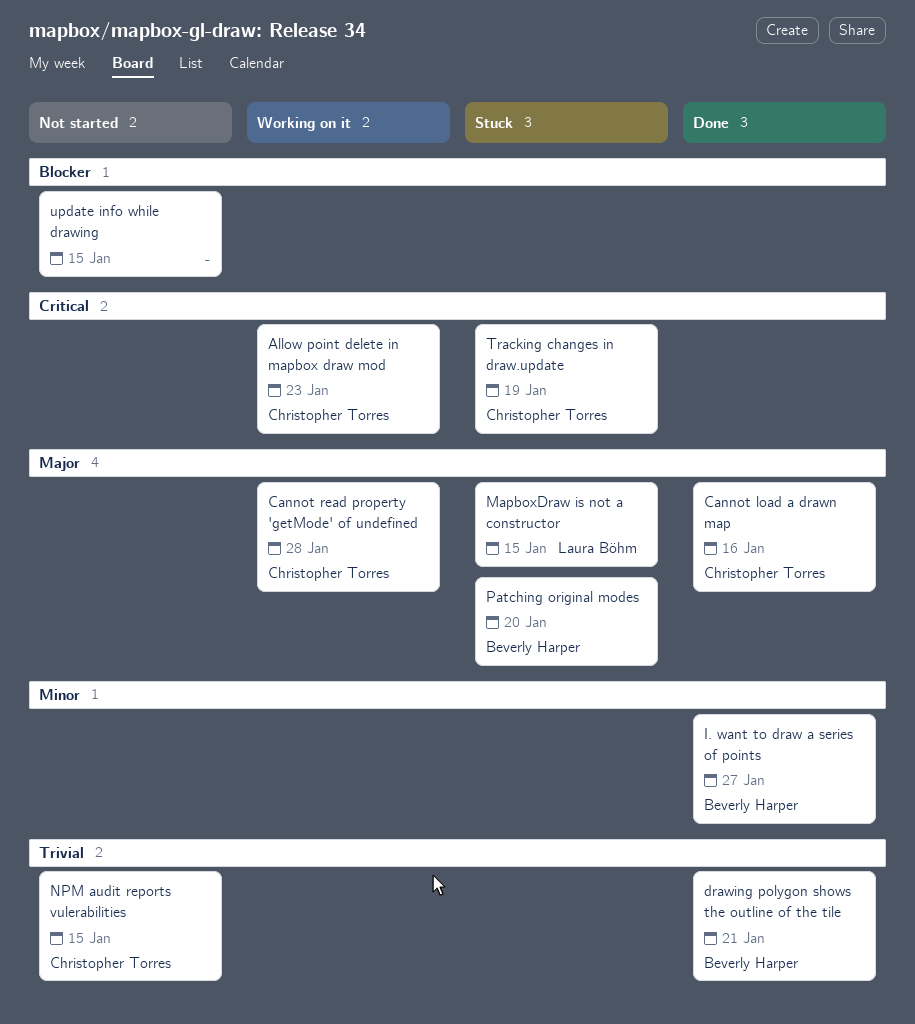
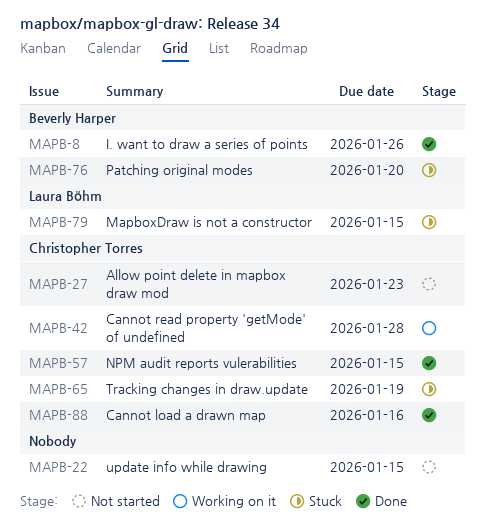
Allow point delete in mapbox draw mod, status: Working on it -> Not started
drawing polygon shows the outline of the tile: present -> none
I. want to draw a series of points, due: Jan 27 -> Jan 26
NPM audit reports vulerabilities, status: Not started -> Done

